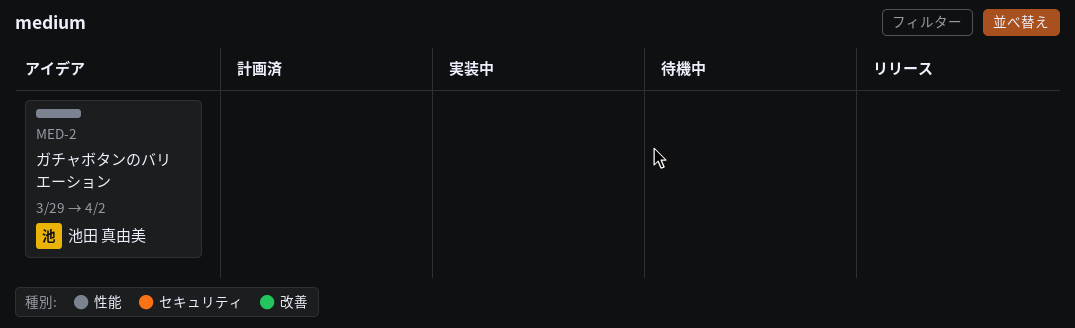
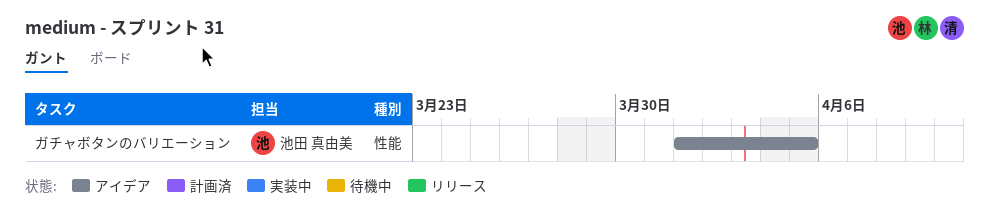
ガチャボタンのバリエーション, start: Mar 29 -> Apr 1
ガチャボタンのバリエーション, due: Apr 2 -> Apr 5

